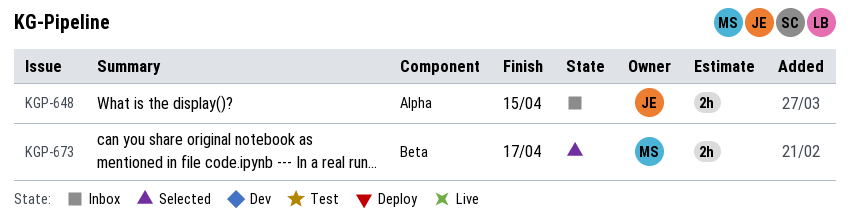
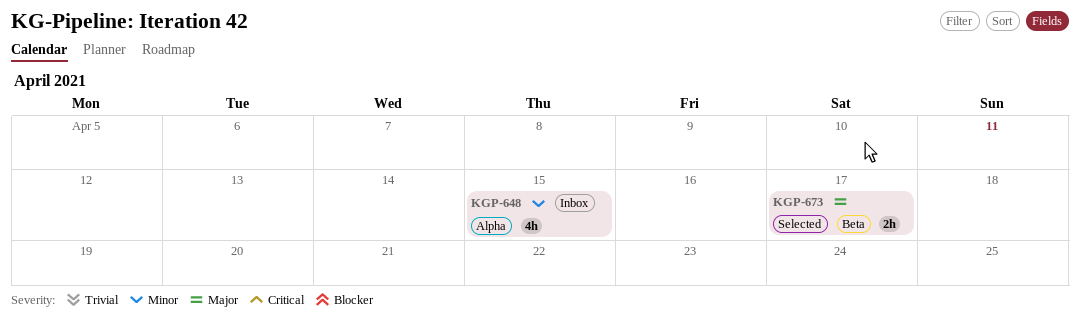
KGP-648, estimate: 2h -> 4h

